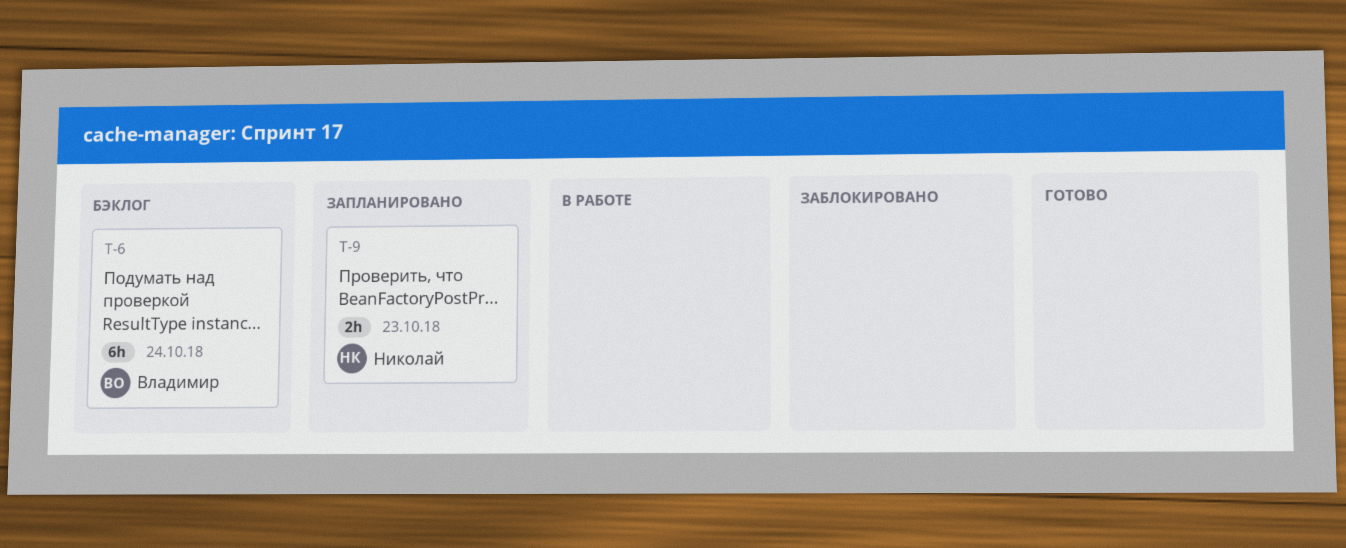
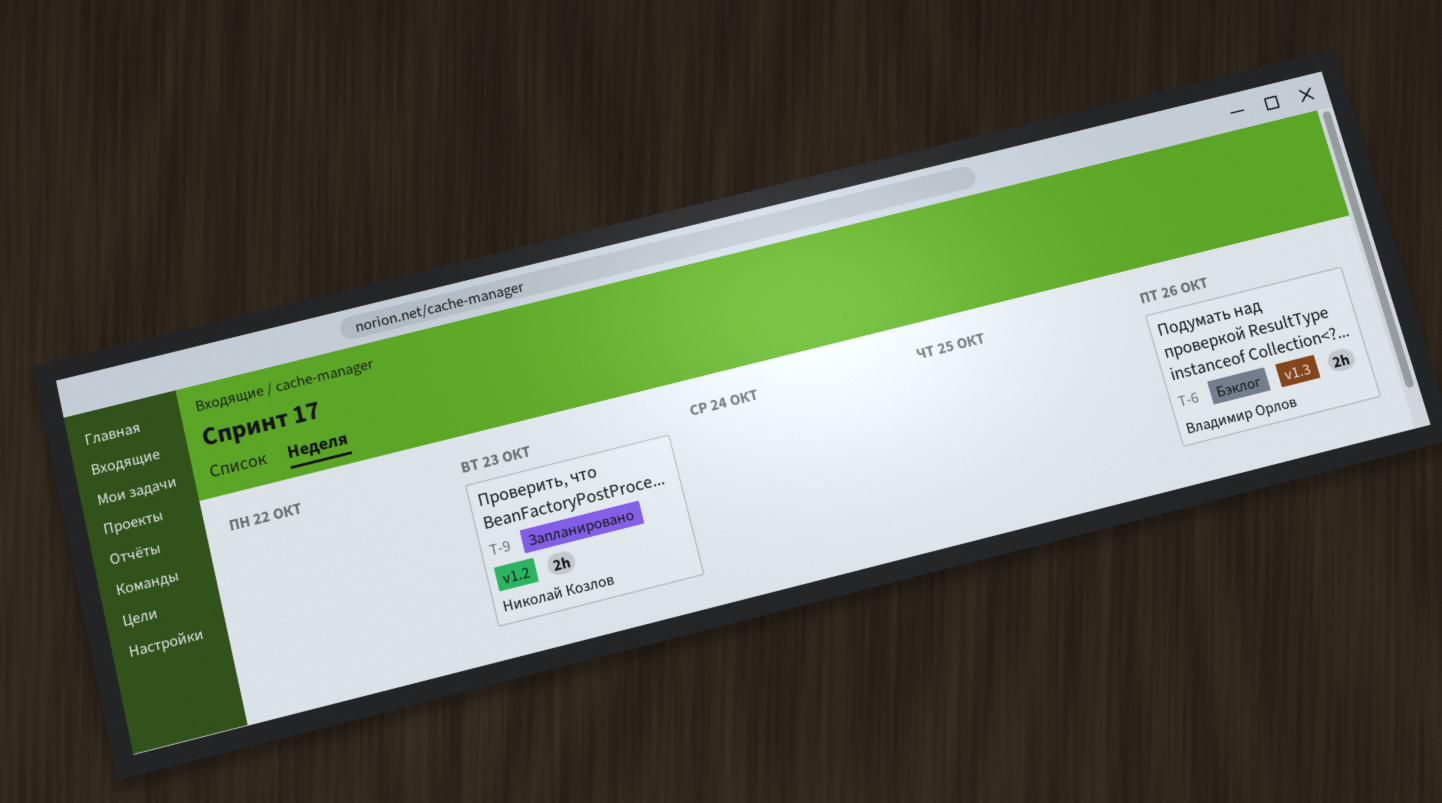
T-6, estimate: 6h -> 2h
T-6, due: Oct 24 -> Oct 26

